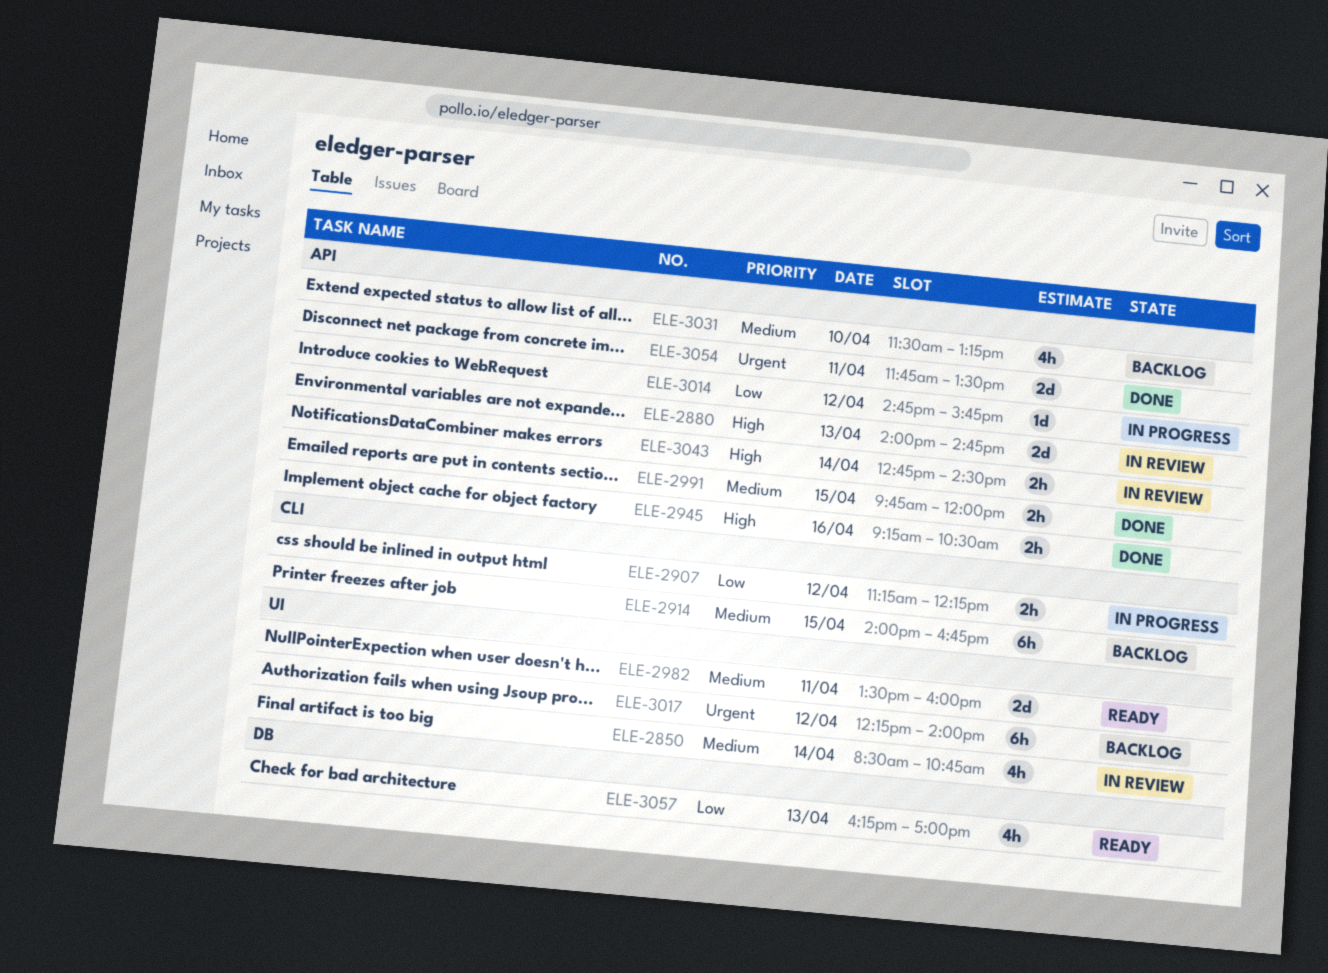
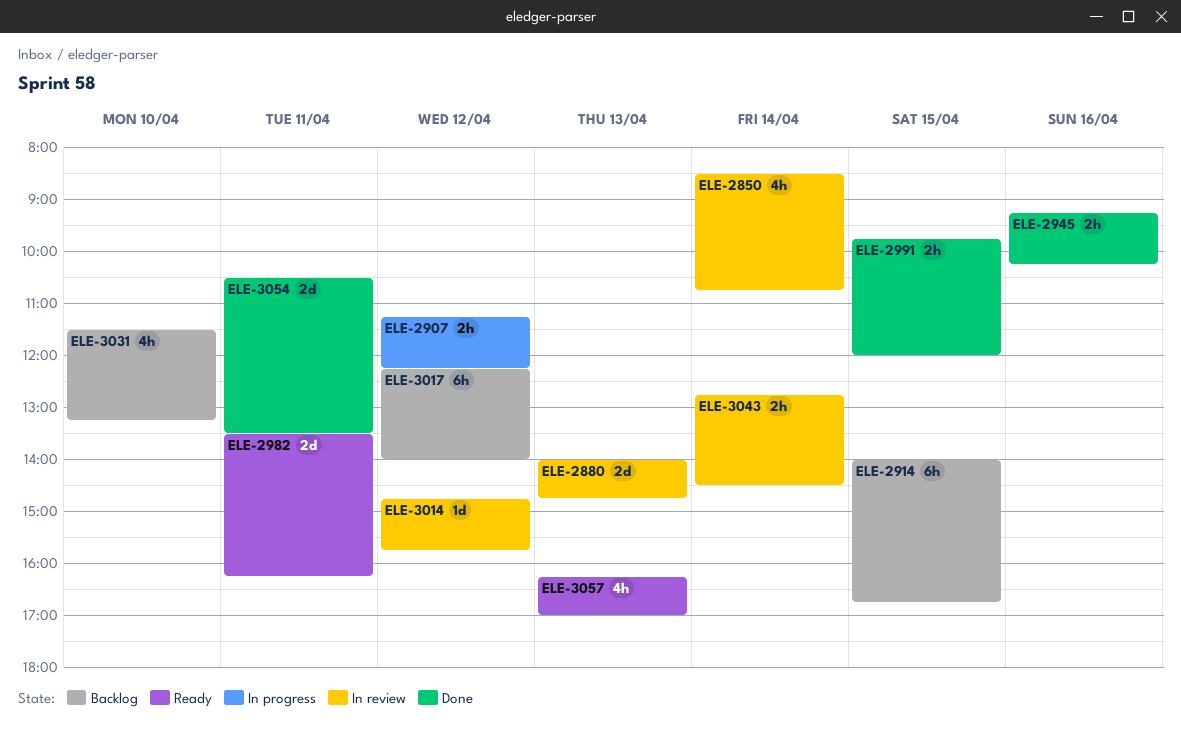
ELE-2945, ends: 10:30 -> 10:15
ELE-2982, ends: 16:00 -> 16:15
ELE-3014, status: In progress -> In review
ELE-3054, begins: 11:45 -> 10:30

